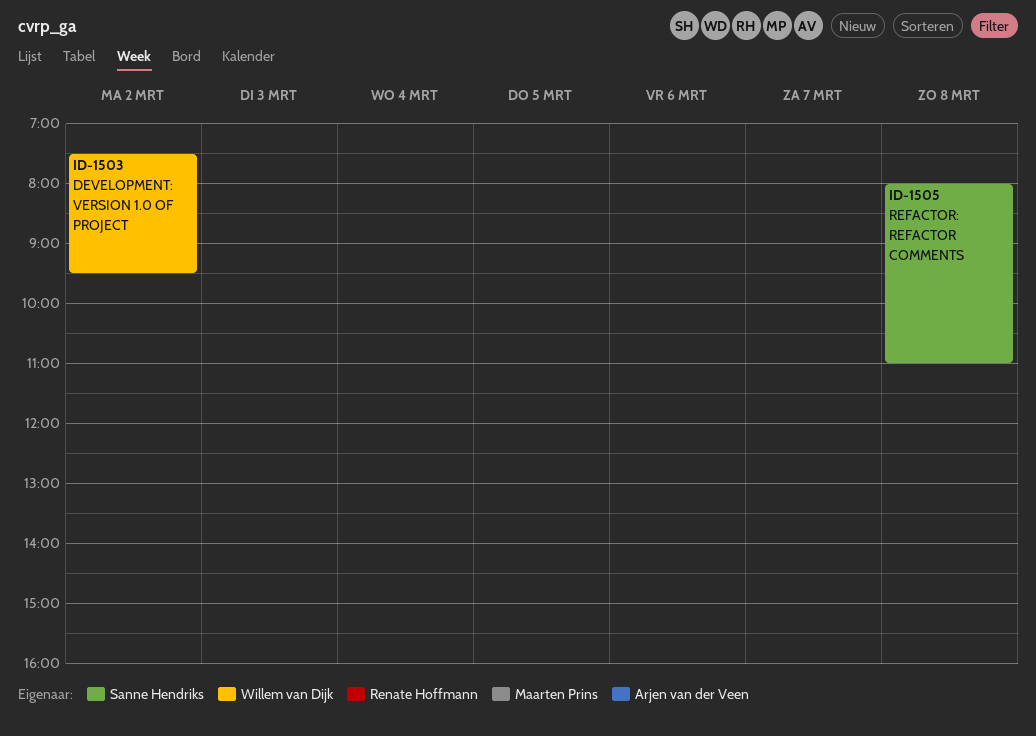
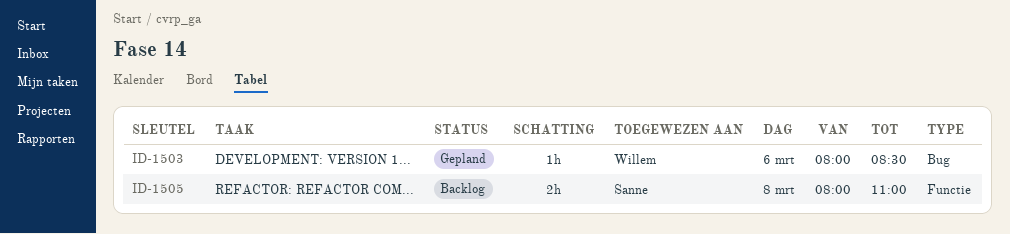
ID-1503, day: Mar 2 -> Mar 6
ID-1503, begins: 07:30 -> 08:00
ID-1503, ends: 09:30 -> 08:30

